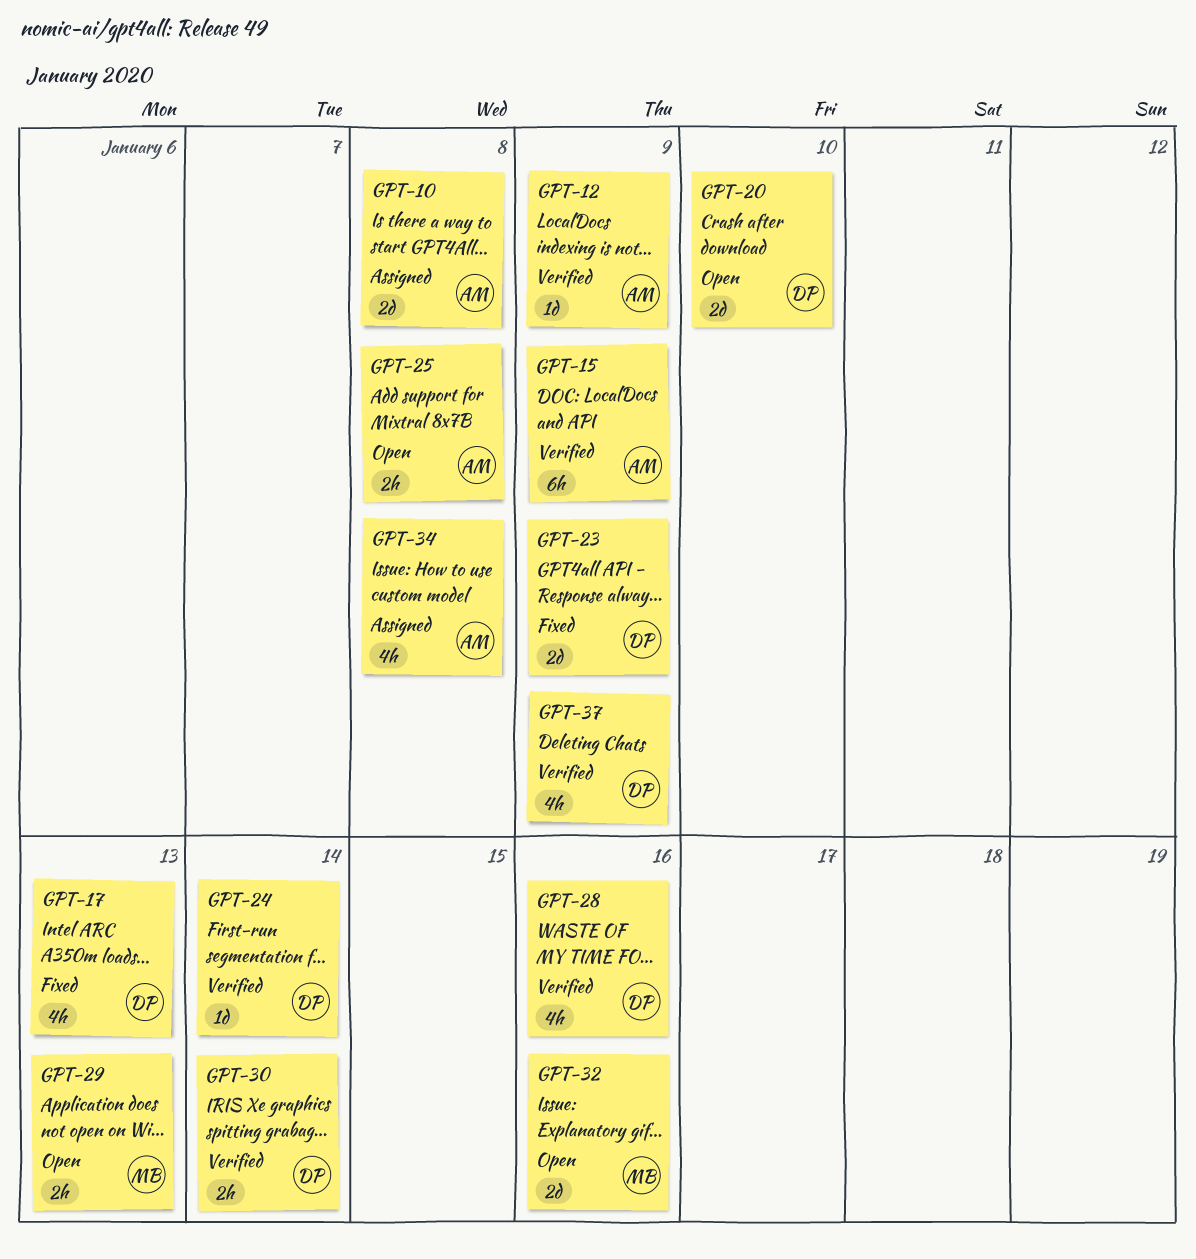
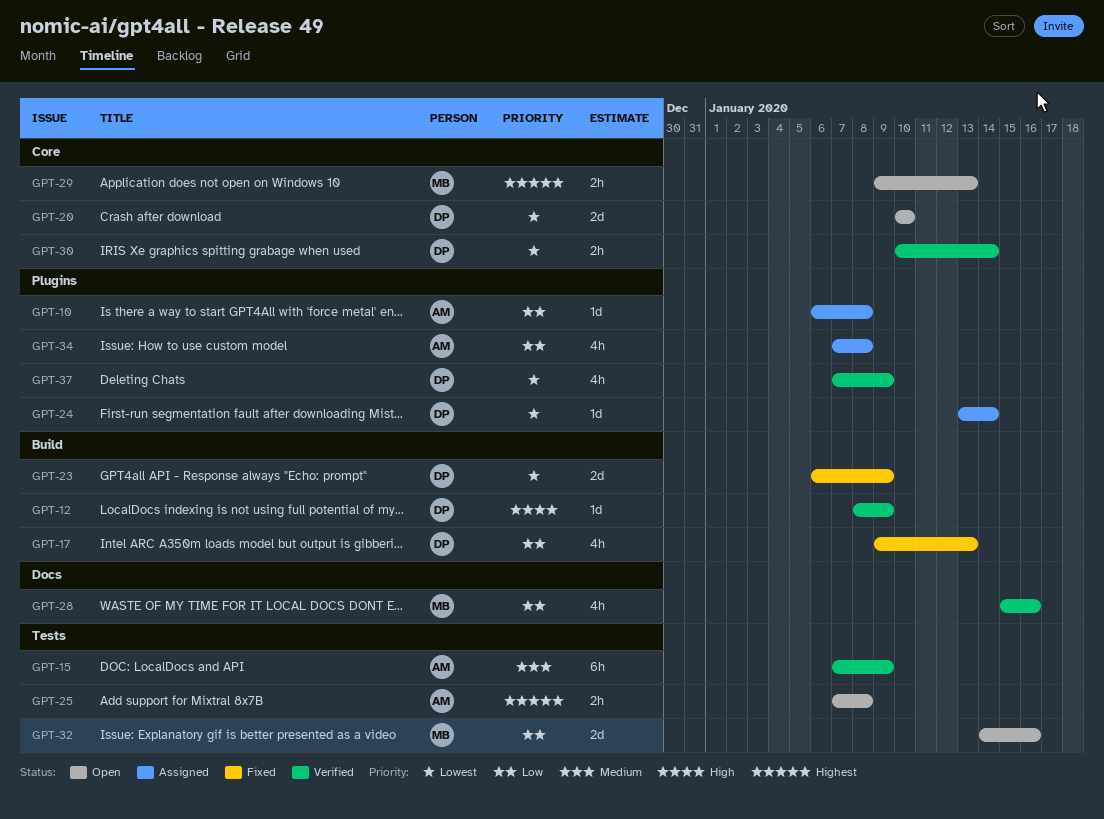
GPT-10, estimate: 2d -> 1d
GPT-12, owner: AM -> DP
GPT-24, status: Verified -> Assigned
GPT-28, owner: DP -> MB

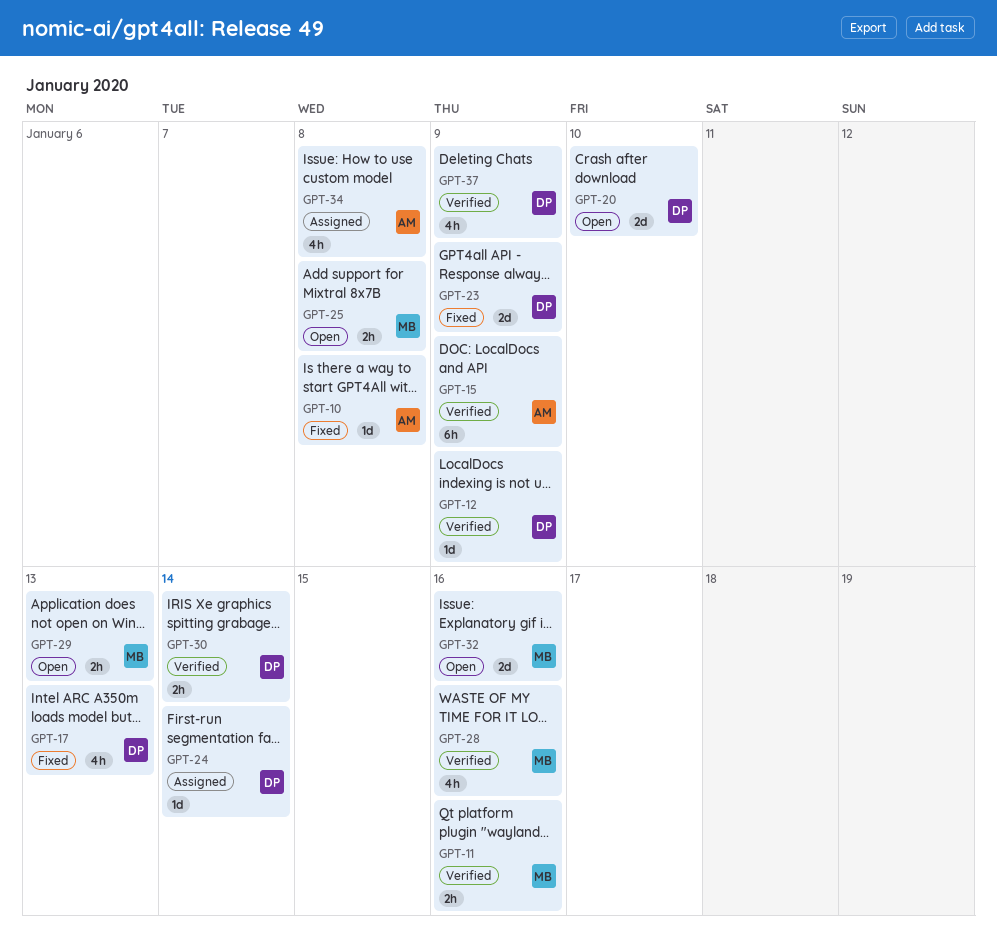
GPT-10, status: Assigned -> Fixed
GPT-11: none -> present
GPT-25, owner: AM -> MB

